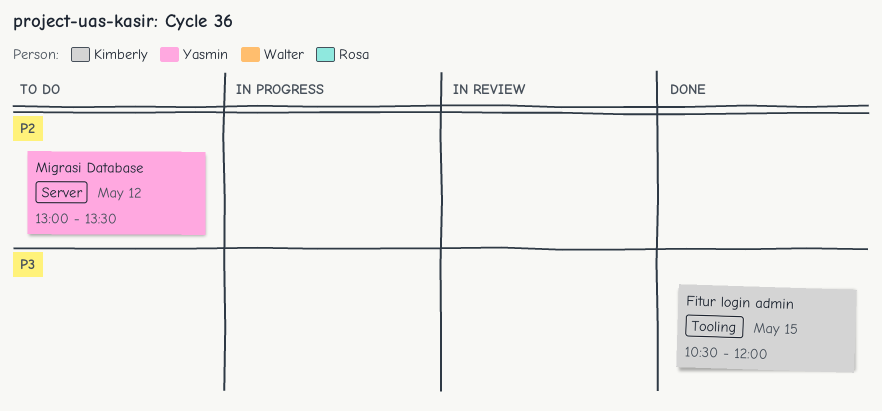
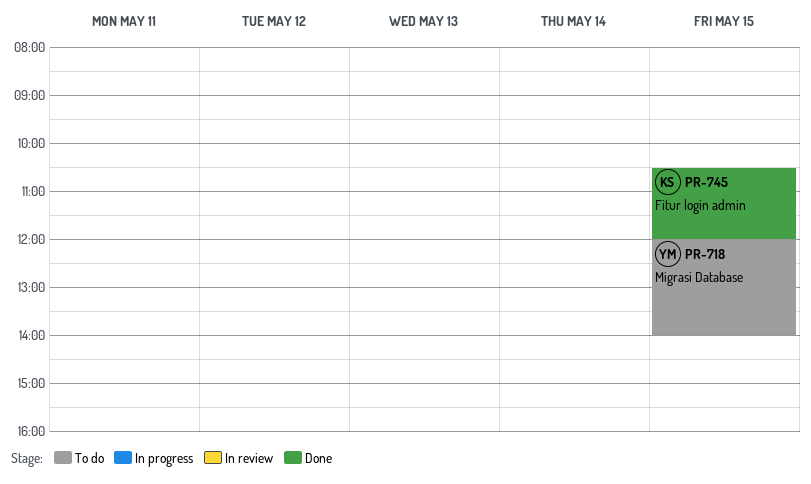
Migrasi Database, day: May 12 -> May 15
Migrasi Database, begins: 13:00 -> 12:00
Migrasi Database, ends: 13:30 -> 14:00

